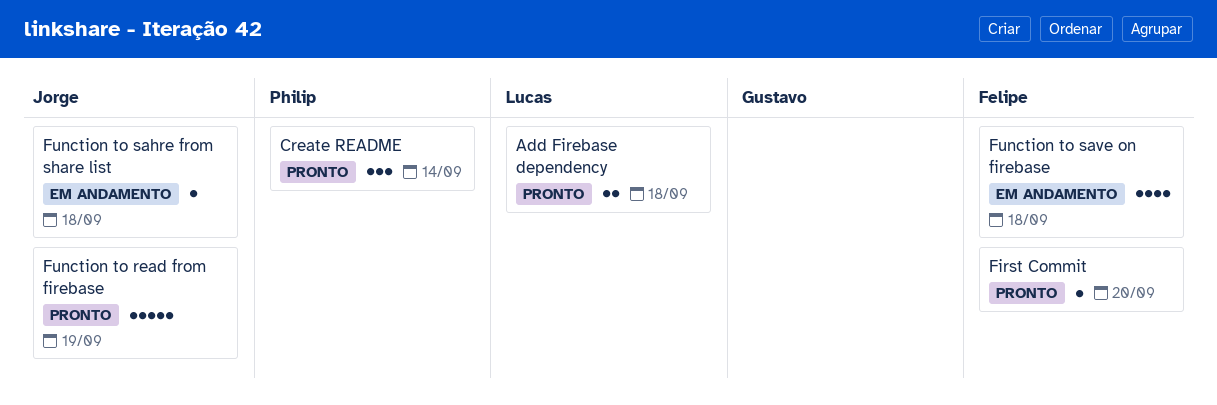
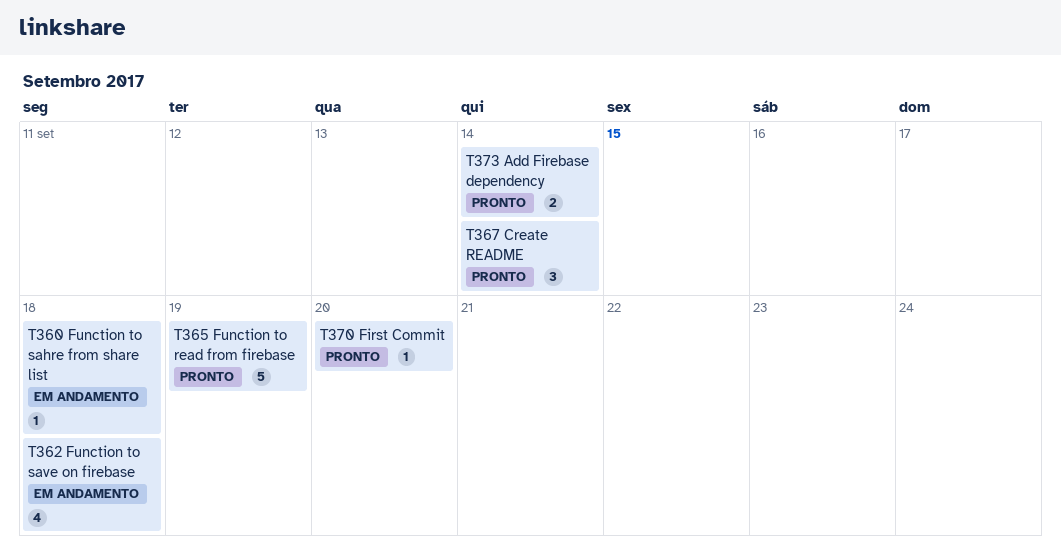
Add Firebase dependency, due: Sep 18 -> Sep 14

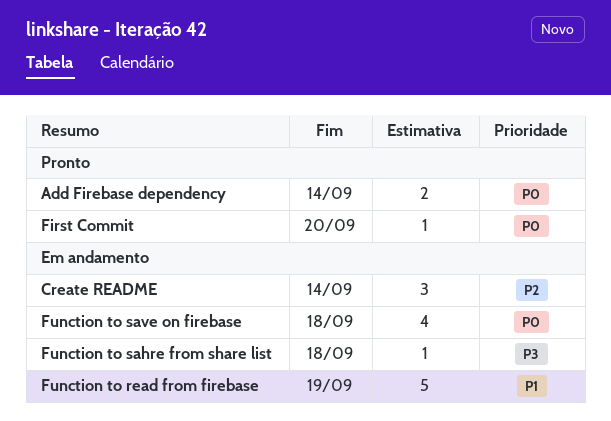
Create README, status: Pronto -> Em andamento
Function to read from firebase, status: Pronto -> Em andamento

